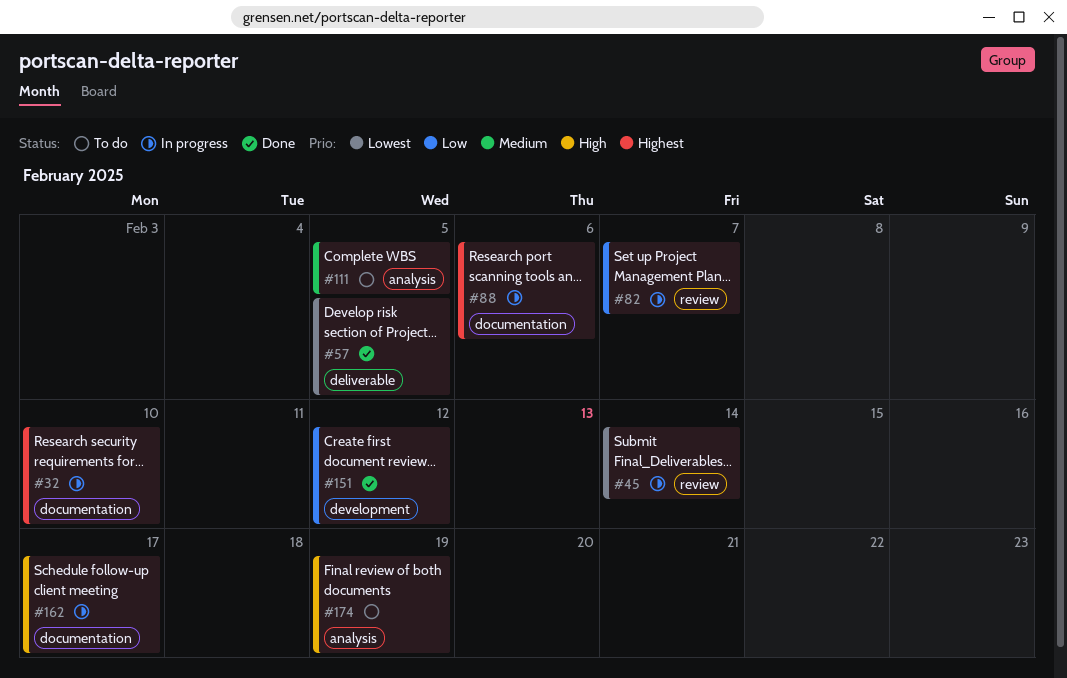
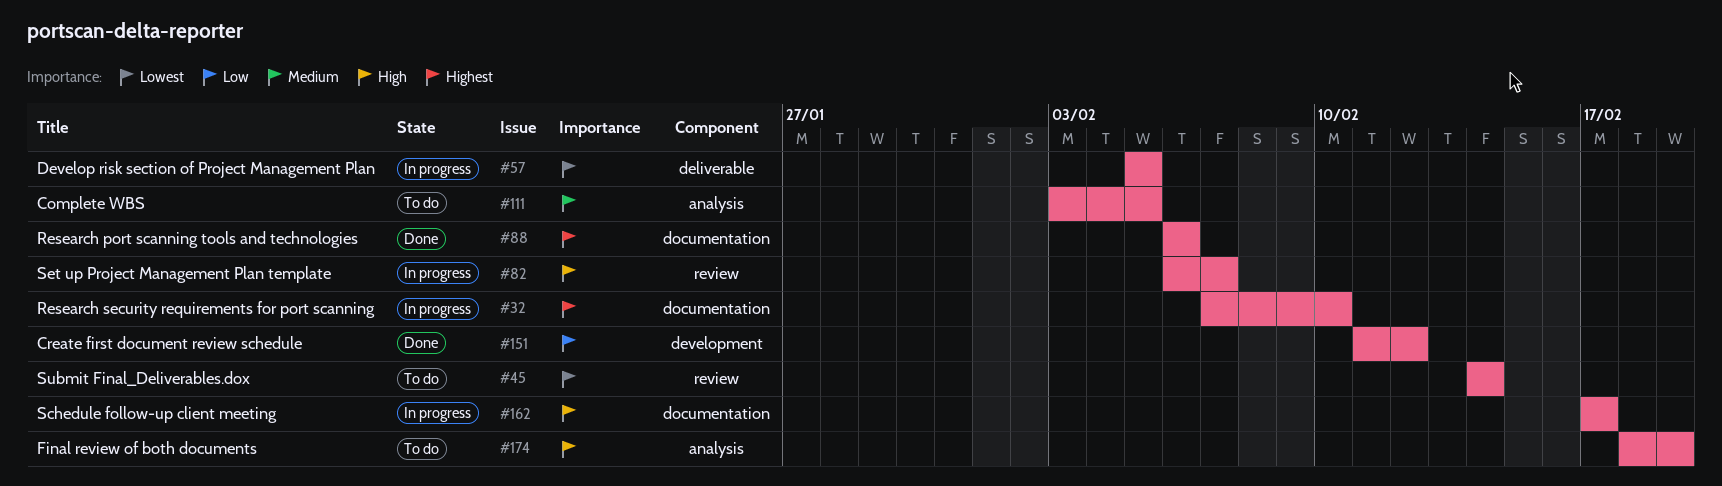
#45, status: In progress -> To do
#57, status: Done -> In progress
#82, priority: Low -> High
#88, status: In progress -> Done

